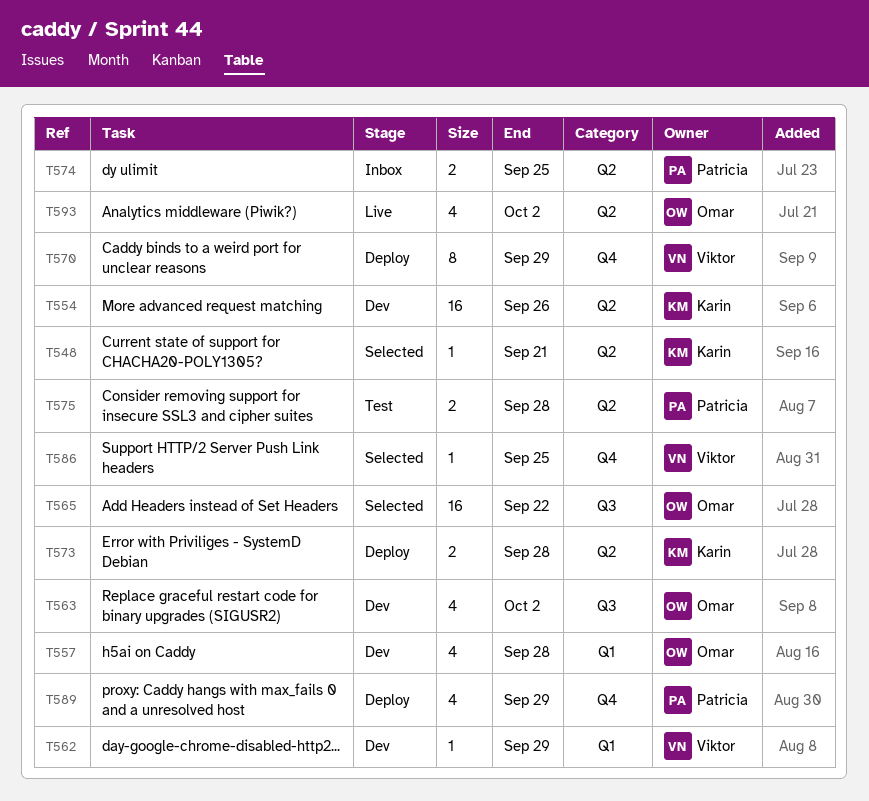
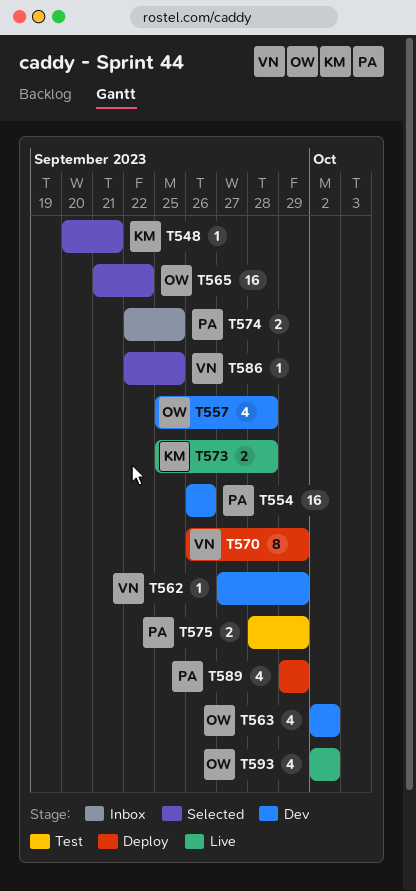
T554, owner: Karin -> Patricia
T573, status: Deploy -> Live
T575, due: Sep 28 -> Sep 29

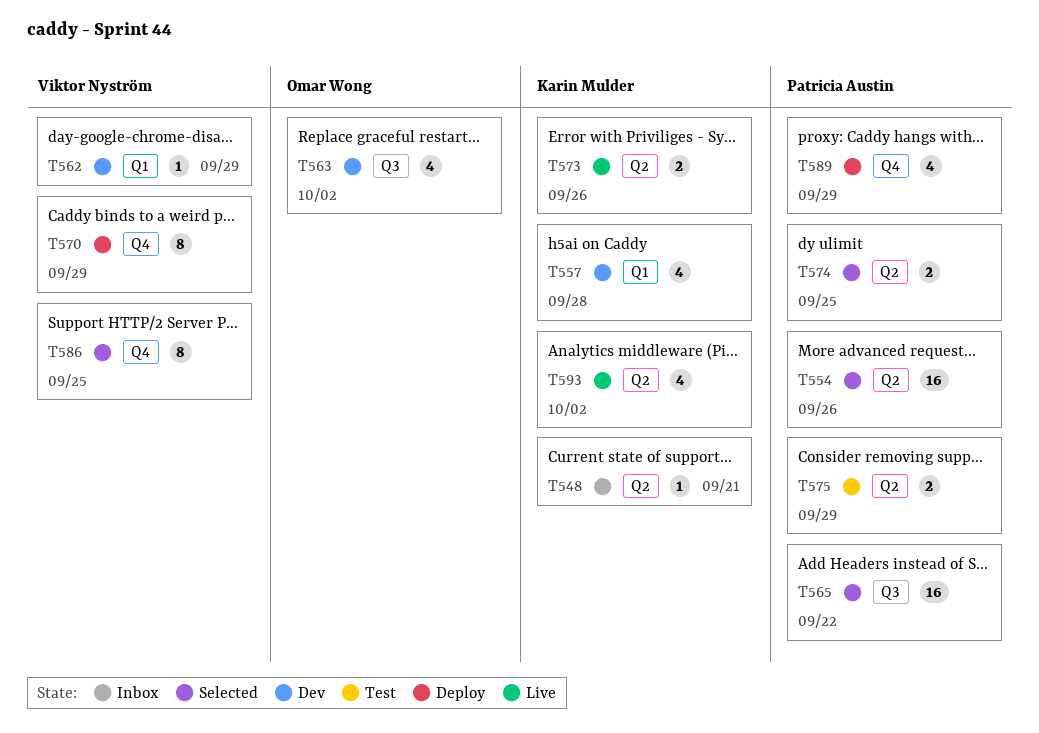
T548, status: Selected -> Inbox
T554, status: Dev -> Selected
T557, owner: Omar Wong -> Karin Mulder
T565, owner: Omar Wong -> Patricia Austin
T573, due: Sep 28 -> Sep 26
T574, status: Inbox -> Selected
T586, estimate: 1 -> 8
T593, owner: Omar Wong -> Karin Mulder

